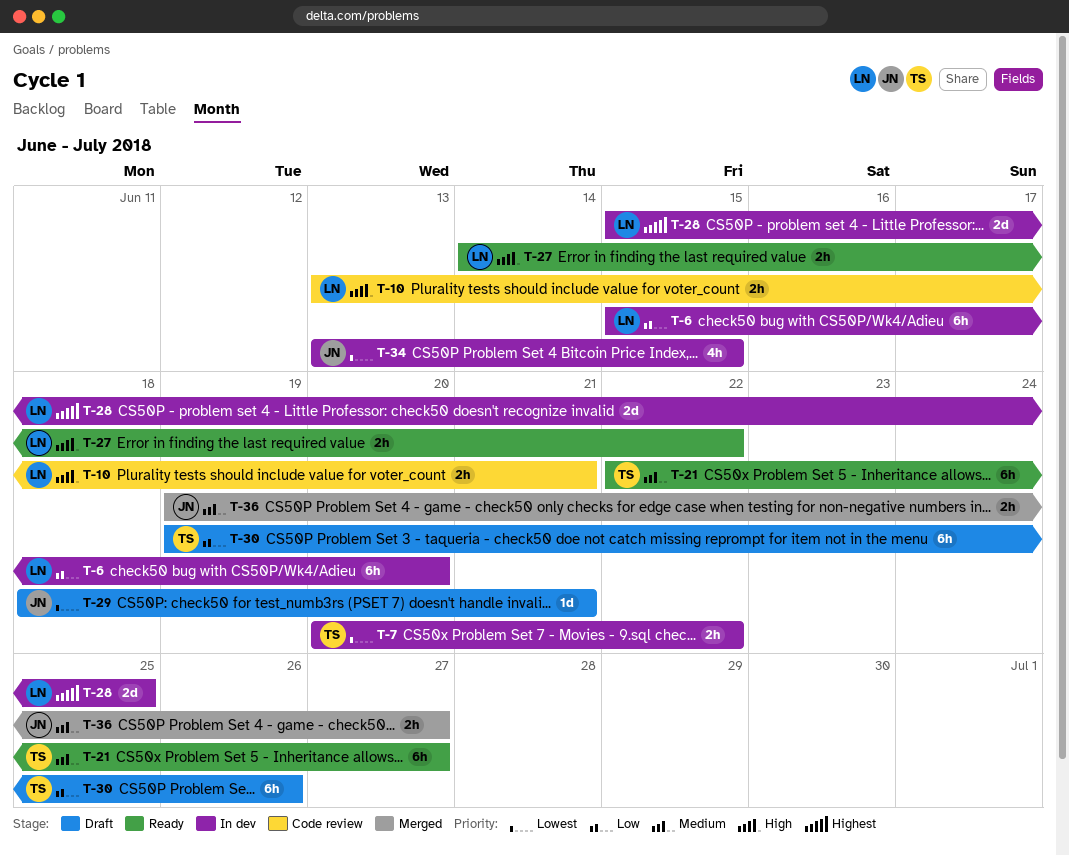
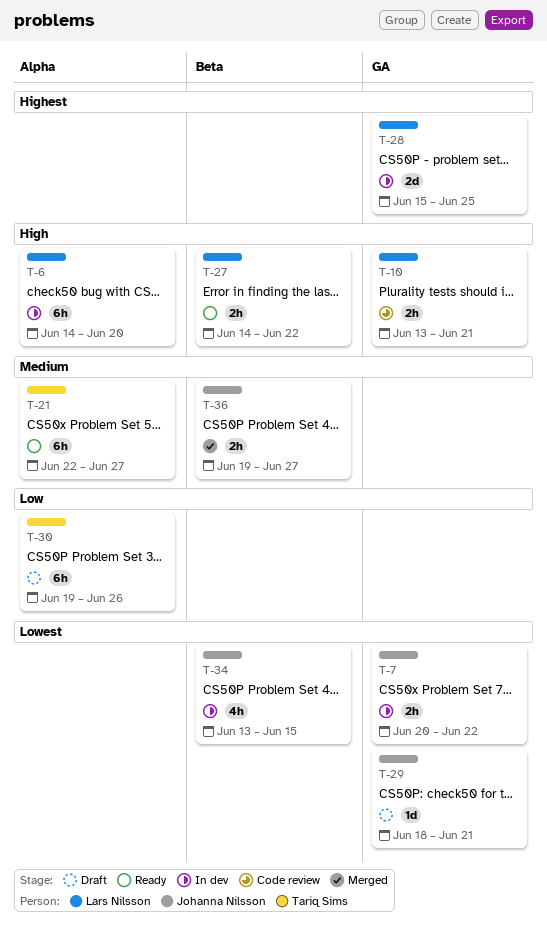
T-6, priority: Low -> High
T-6, start: Jun 15 -> Jun 14
T-7, owner: Tariq Sims -> Johanna Nilsson

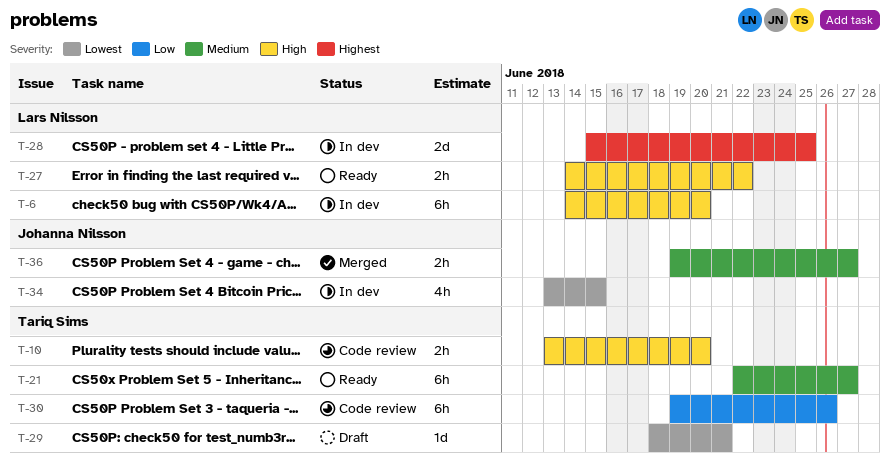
T-7: present -> none
T-10, owner: Lars Nilsson -> Tariq Sims
T-10, due: Jun 21 -> Jun 20
T-29, owner: Johanna Nilsson -> Tariq Sims
T-30, status: Draft -> Code review

